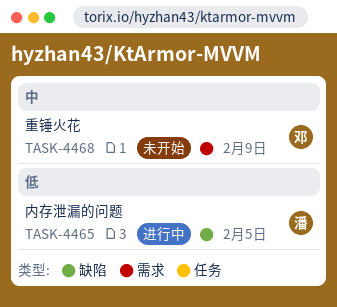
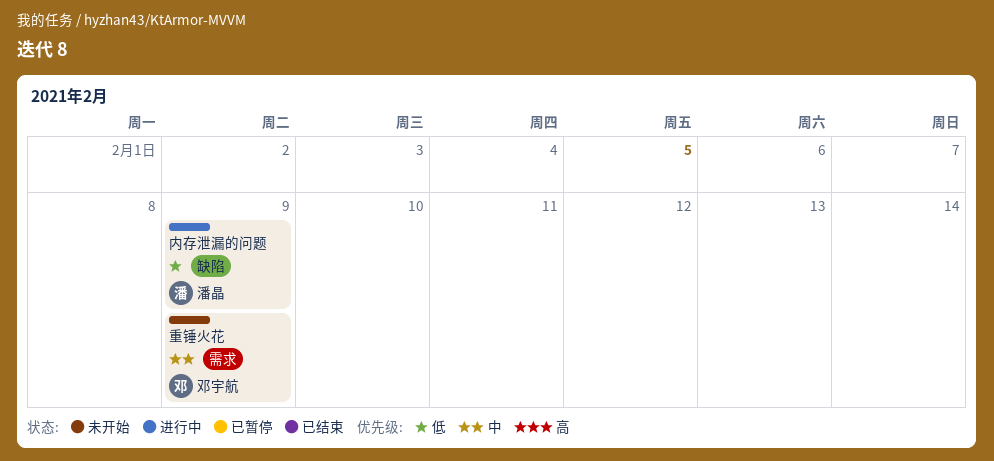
内存泄漏的问题, due: Feb 5 -> Feb 9

